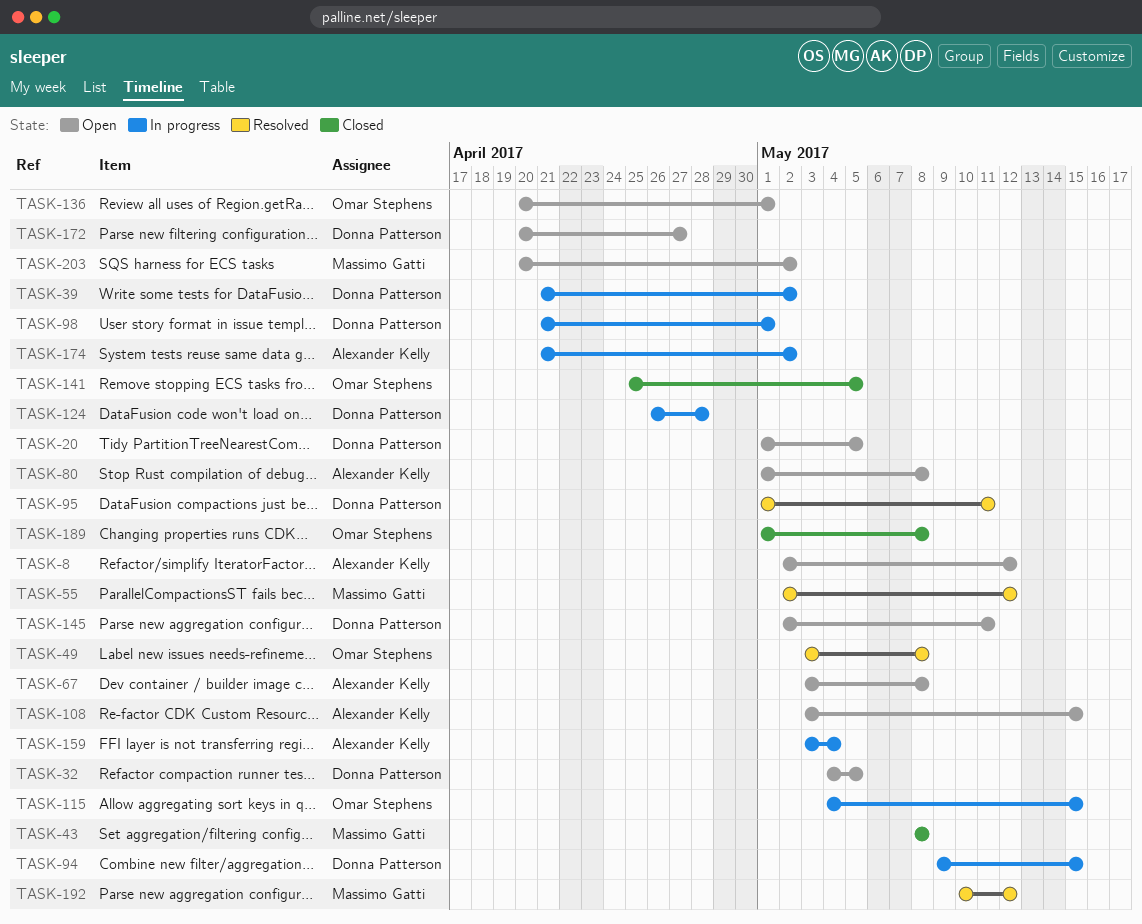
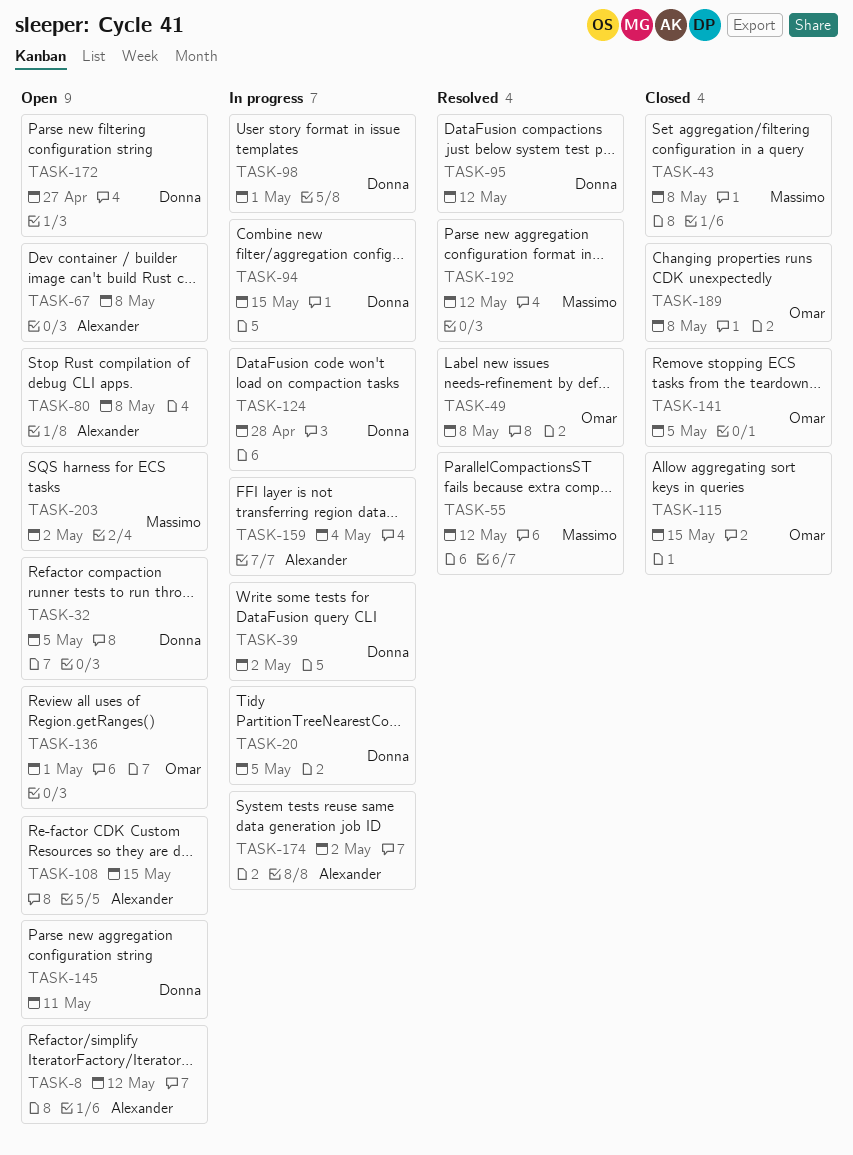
TASK-20, status: Open -> In progress
TASK-95, due: May 11 -> May 12
TASK-115, status: In progress -> Closed

